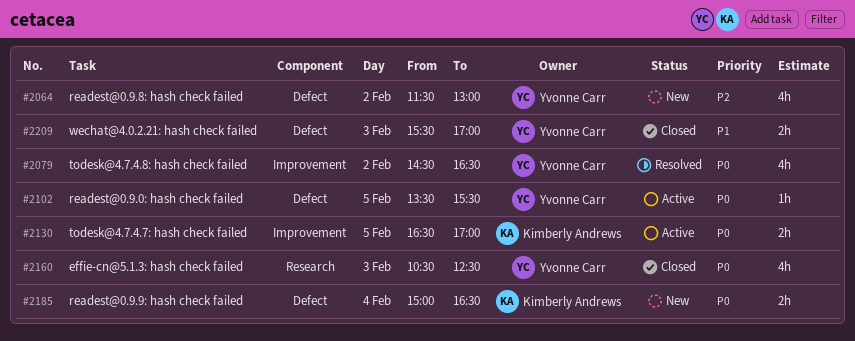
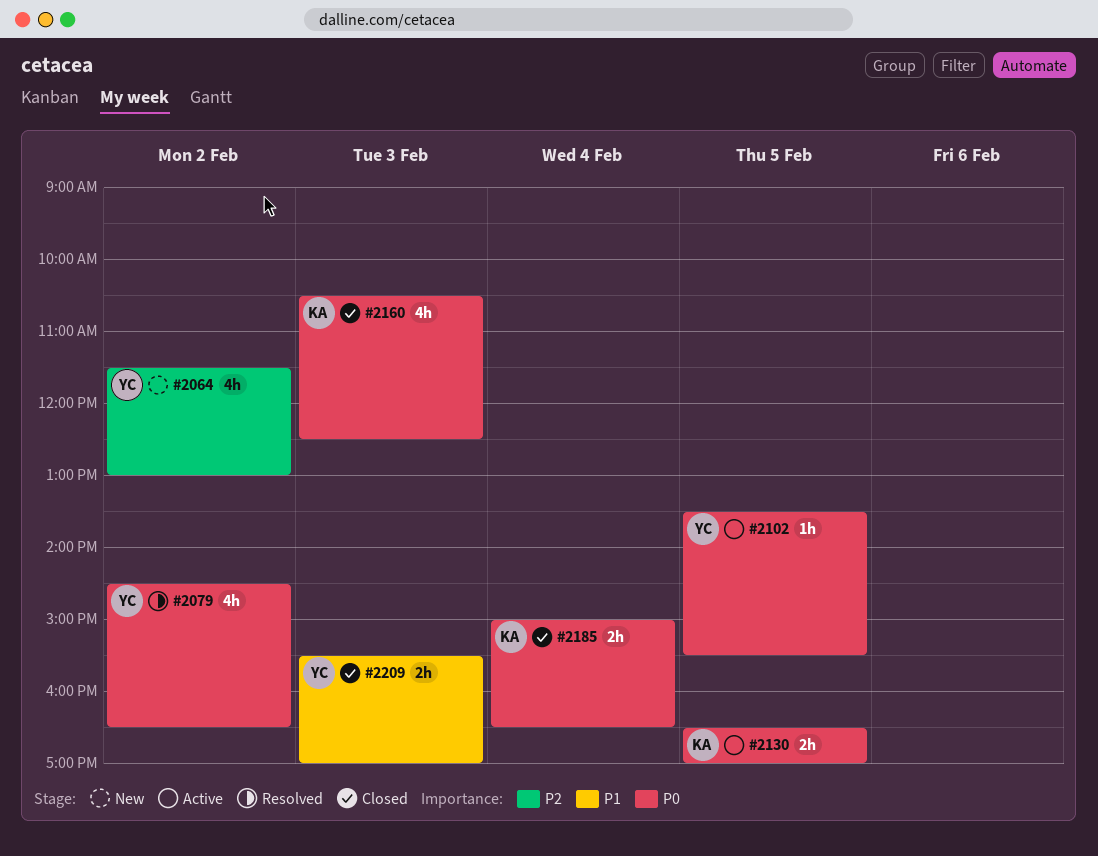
#2160, owner: Yvonne Carr -> Kimberly Andrews
#2185, status: New -> Closed

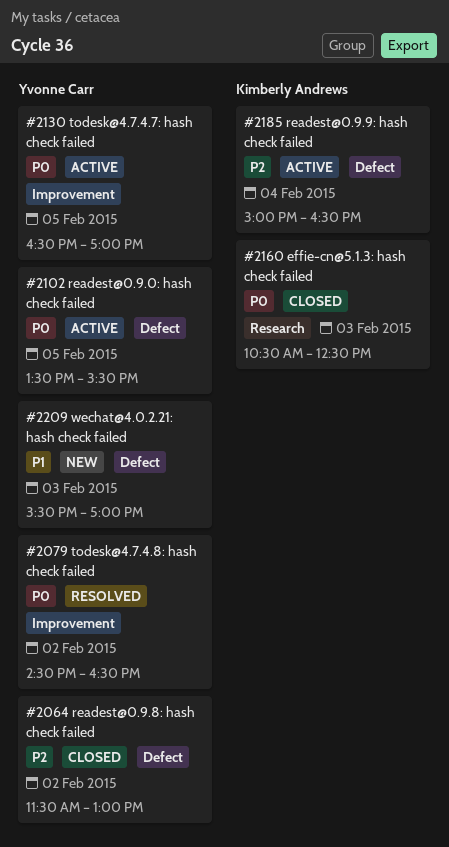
#2064, status: New -> Closed
#2130, owner: Kimberly Andrews -> Yvonne Carr
#2185, status: Closed -> Active
#2185, priority: P0 -> P2
#2209, status: Closed -> New

